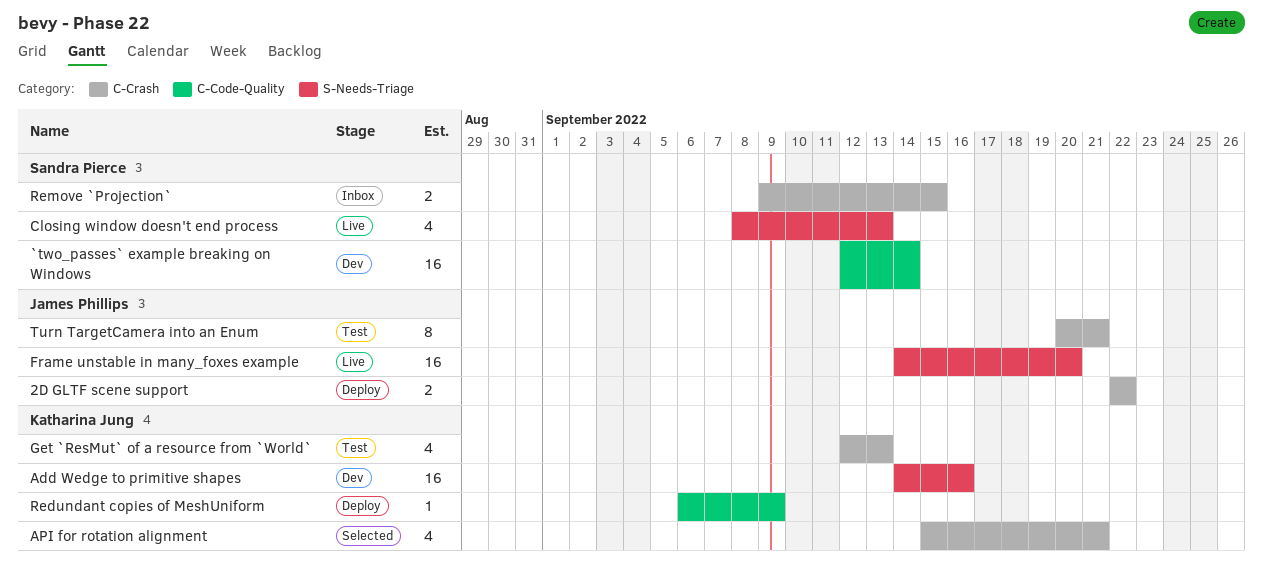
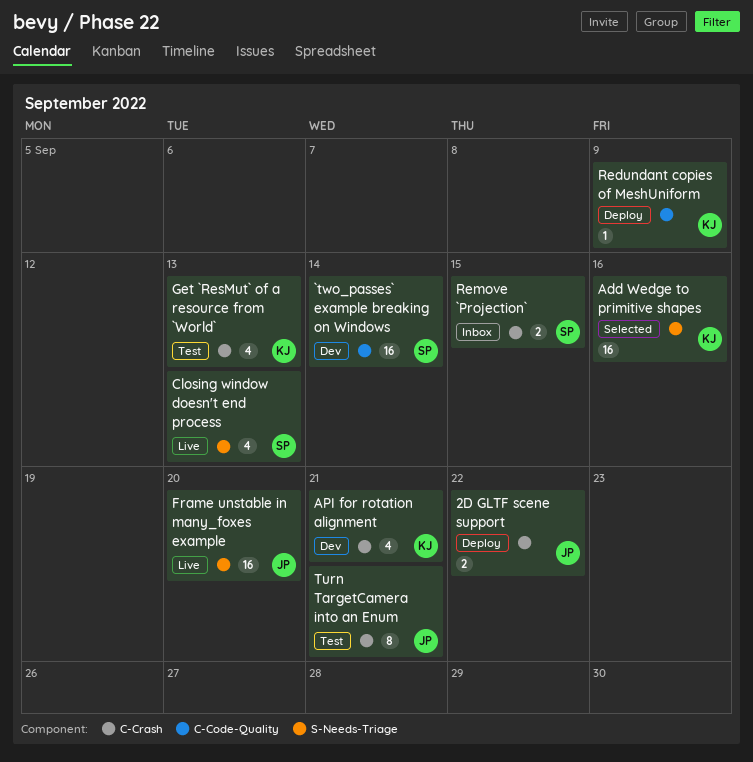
Add Wedge to primitive shapes, status: Dev -> Selected
API for rotation alignment, status: Selected -> Dev

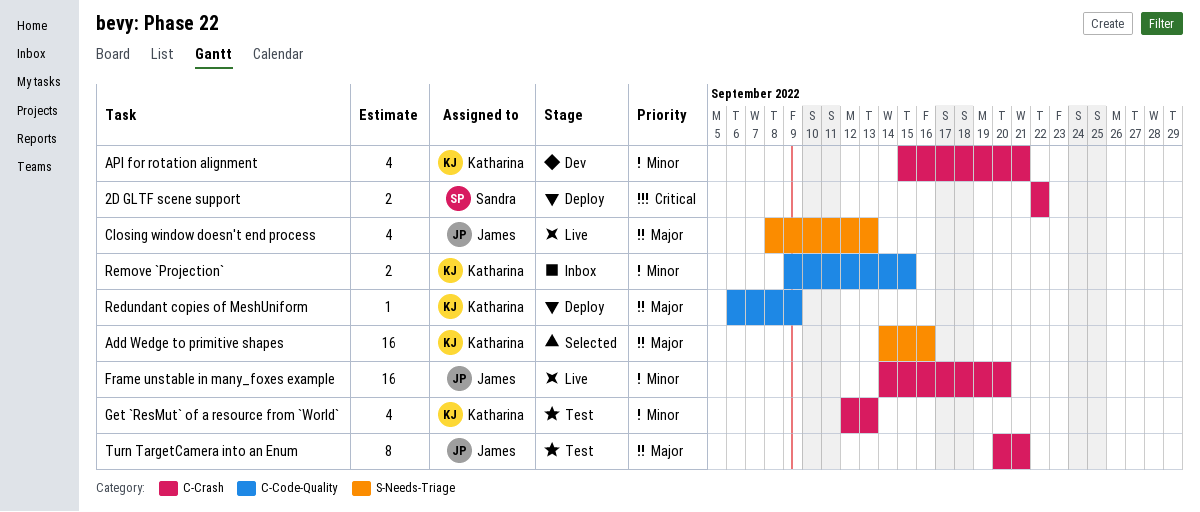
2D GLTF scene support, owner: James -> Sandra
`two_passes` example breaking on Windows: present -> none
Closing window doesn't end process, owner: Sandra -> James
Frame unstable in many_foxes example, label: S-Needs-Triage -> C-Crash
Remove `Projection`, owner: Sandra -> Katharina
Remove `Projection`, label: C-Crash -> C-Code-Quality

